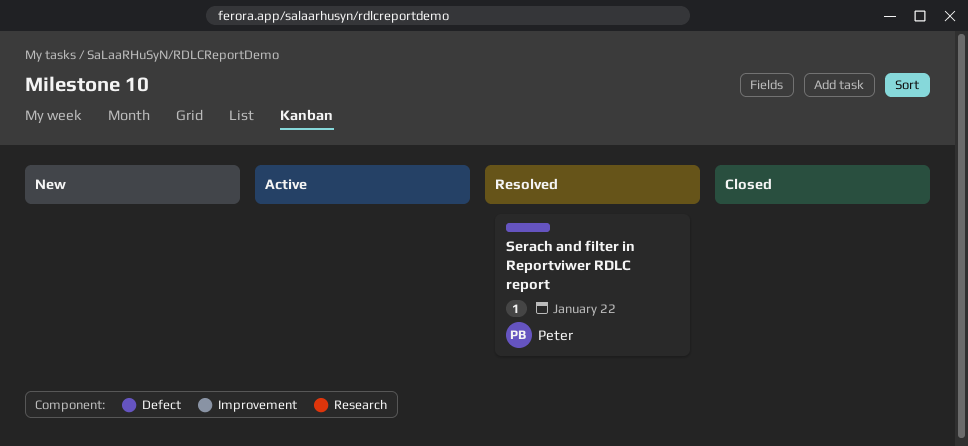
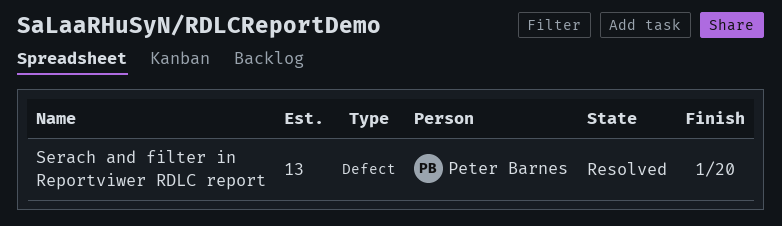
Serach and filter in Reportviwer RDLC report, estimate: 1 -> 13
Serach and filter in Reportviwer RDLC report, due: Jan 22 -> Jan 20

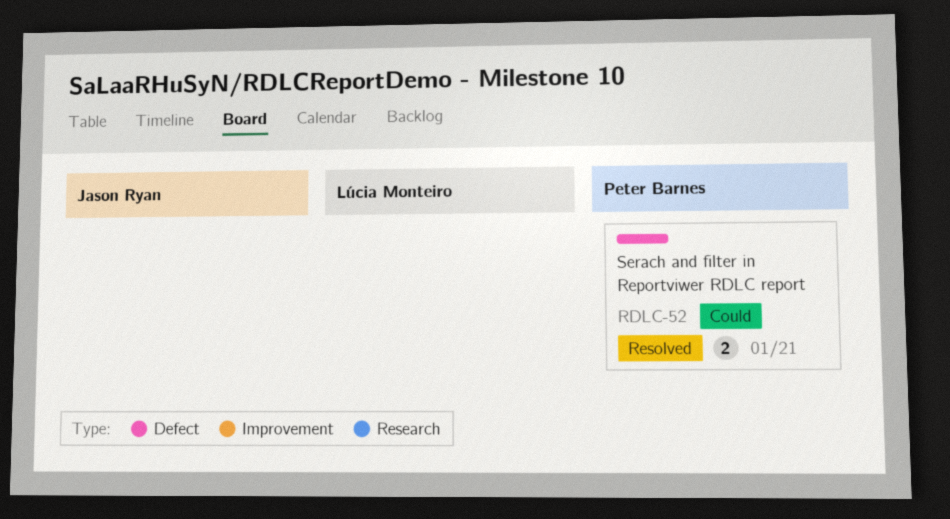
Serach and filter in Reportviwer RDLC report, estimate: 13 -> 2
Serach and filter in Reportviwer RDLC report, due: Jan 20 -> Jan 21

